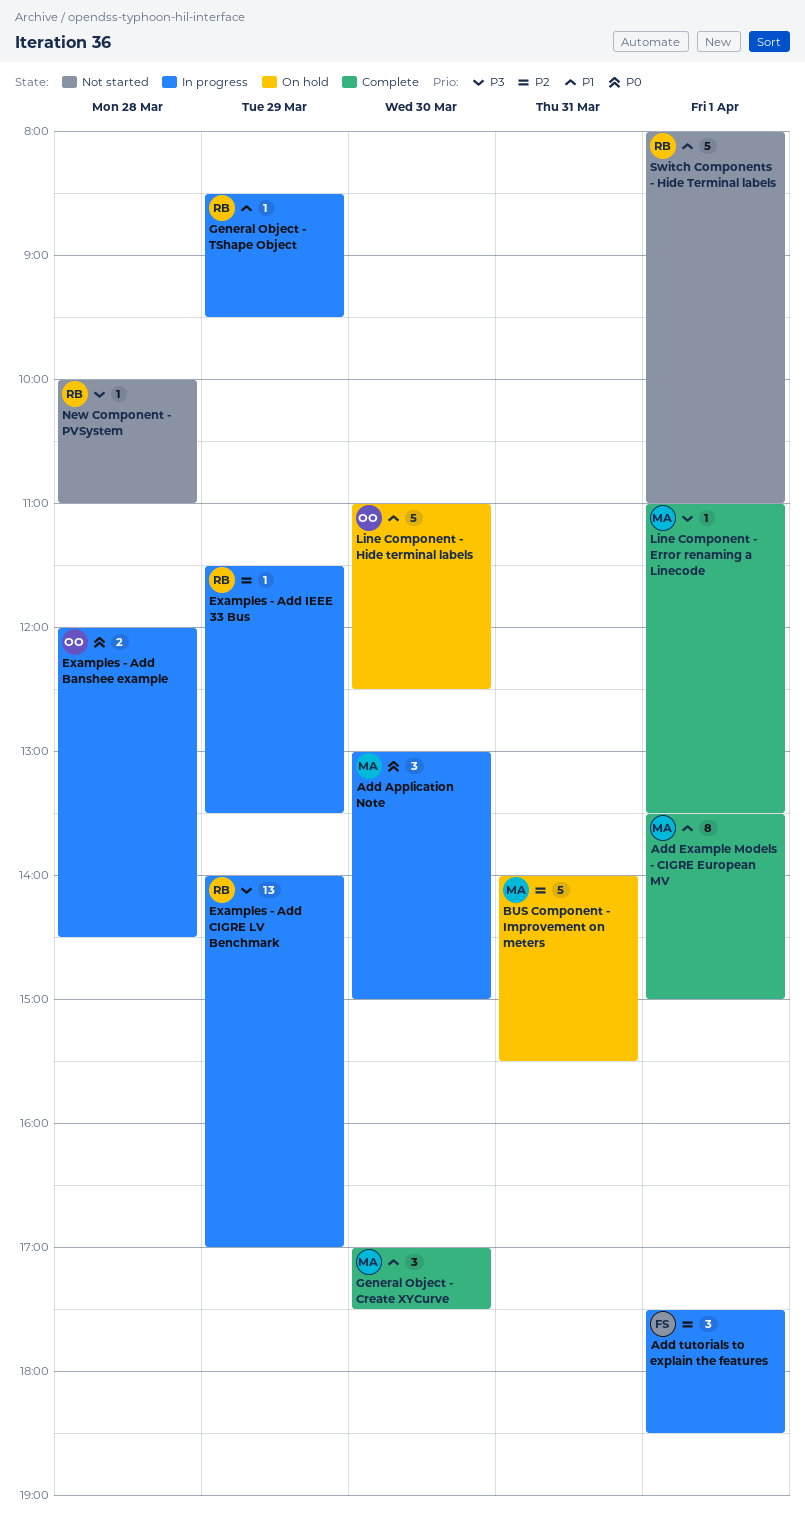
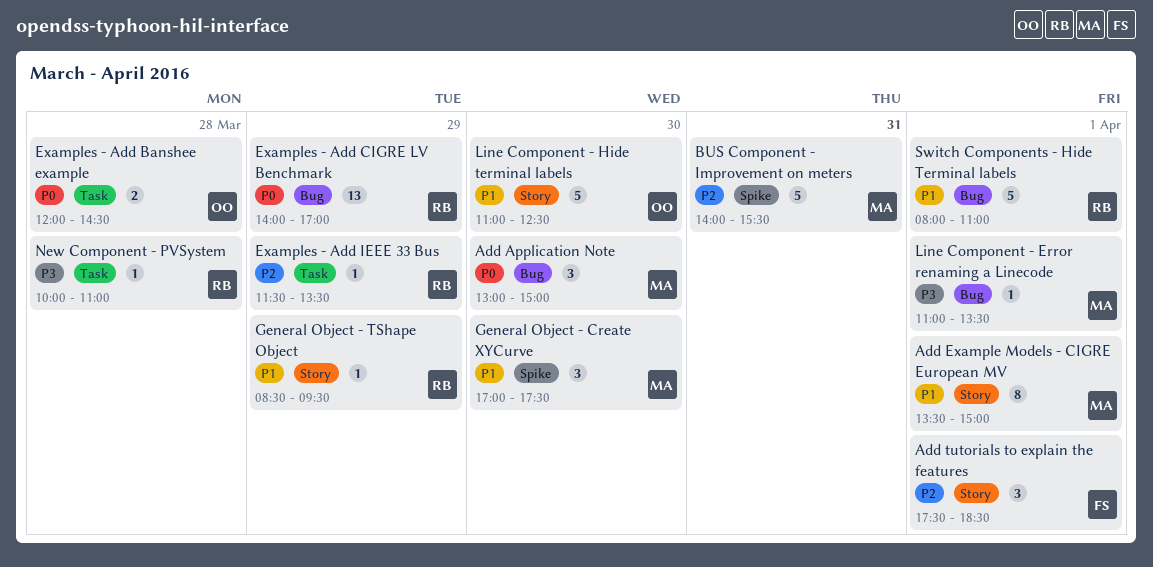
Examples - Add CIGRE LV Benchmark, priority: P3 -> P0

